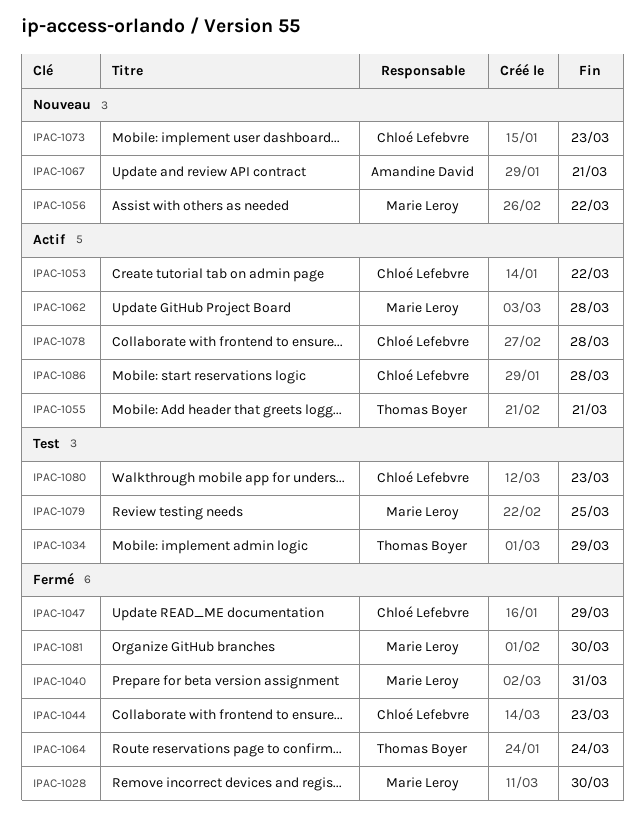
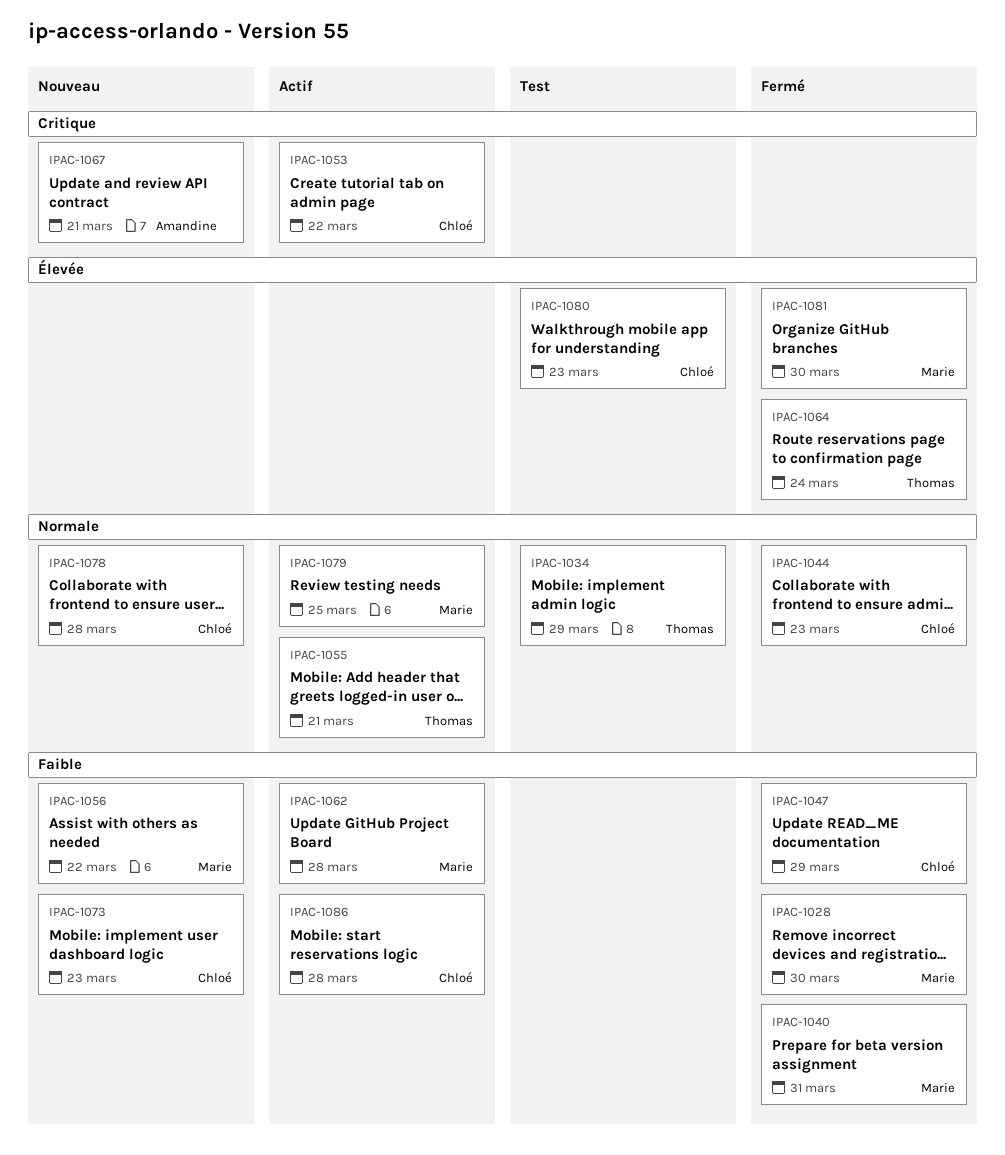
IPAC-1078, status: Actif -> Nouveau
IPAC-1079, status: Test -> Actif

